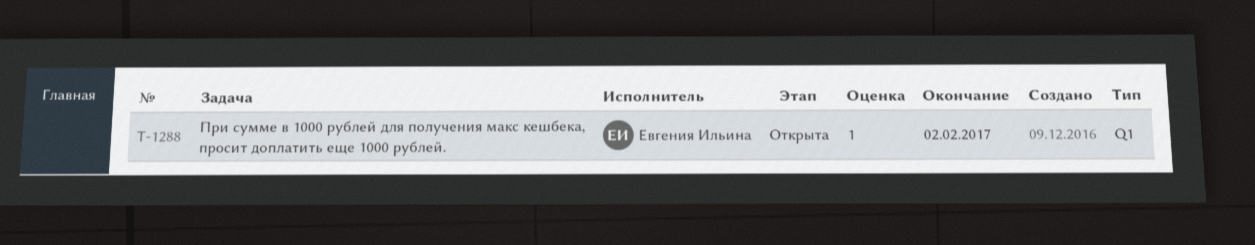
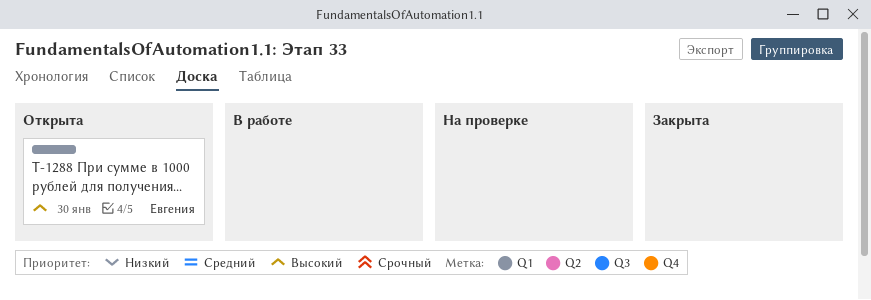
T-1288, due: Feb 2 -> Jan 30

